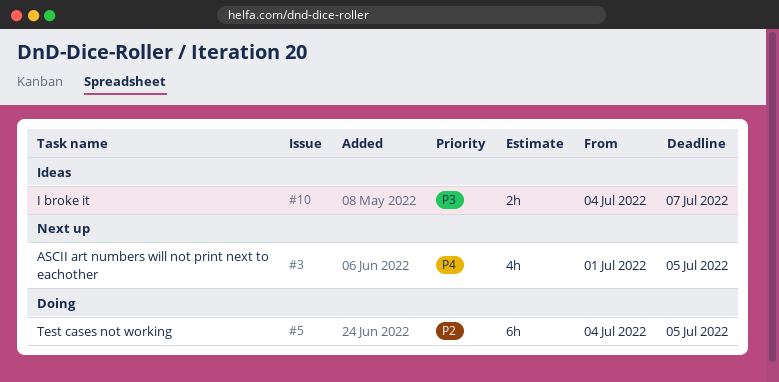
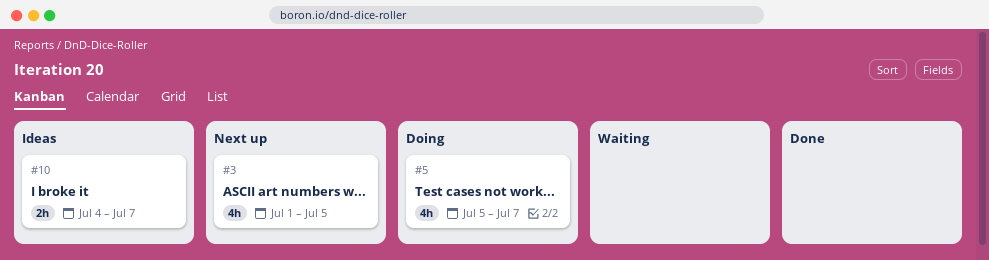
#5, estimate: 6h -> 4h
#5, start: Jul 4 -> Jul 5
#5, due: Jul 5 -> Jul 7

